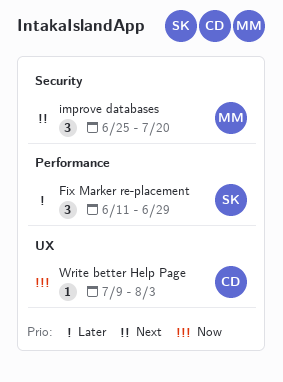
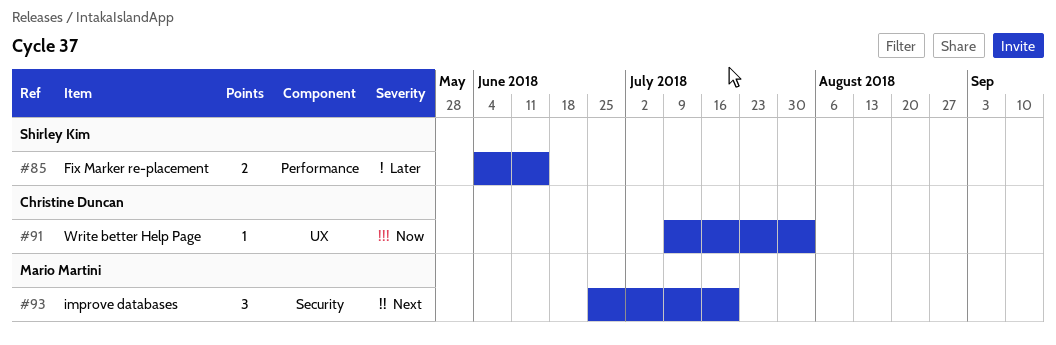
Fix Marker re-placement, estimate: 3 -> 2
Fix Marker re-placement, start: Jun 11 -> Jun 4
Fix Marker re-placement, due: Jun 29 -> Jun 15

